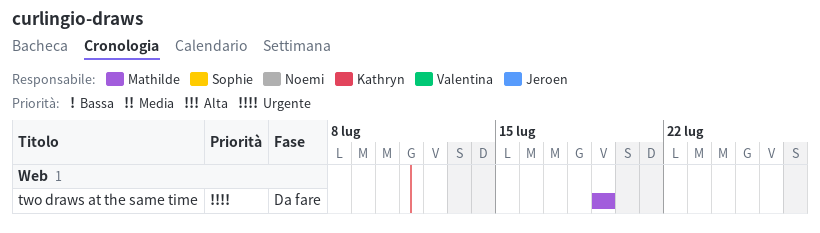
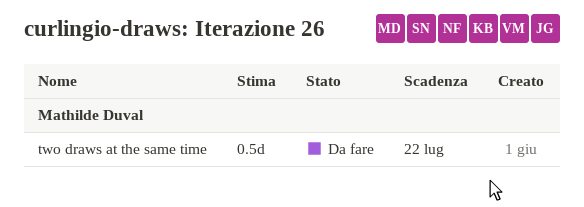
two draws at the same time, due: Jul 19 -> Jul 22

